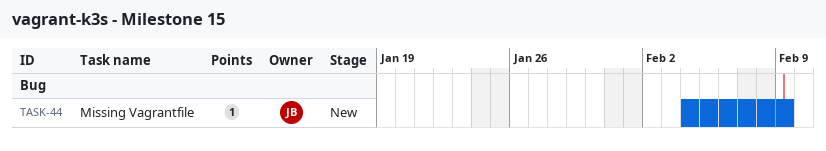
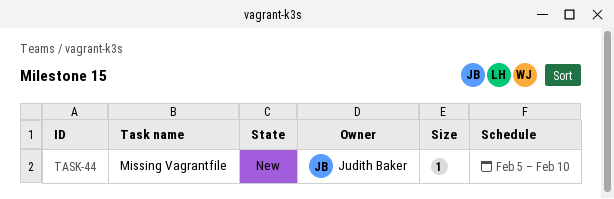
TASK-44, start: Feb 4 -> Feb 5
TASK-44, due: Feb 9 -> Feb 10

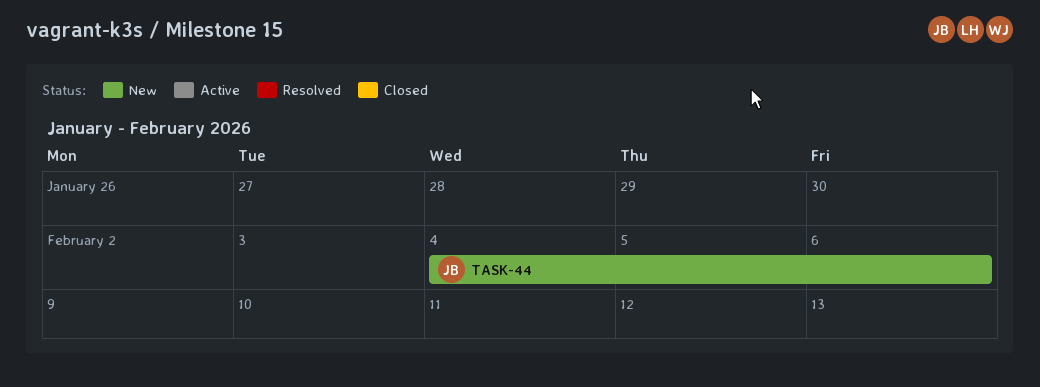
TASK-44, start: Feb 5 -> Feb 4
TASK-44, due: Feb 10 -> Feb 6

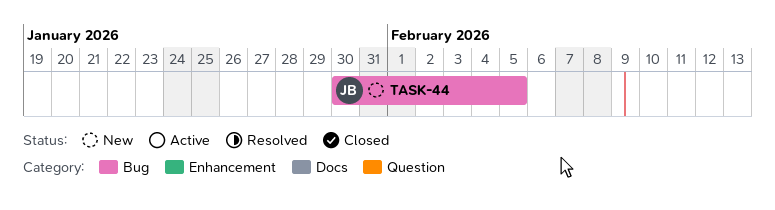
TASK-44, start: Feb 4 -> Jan 30
TASK-44, due: Feb 6 -> Feb 5

